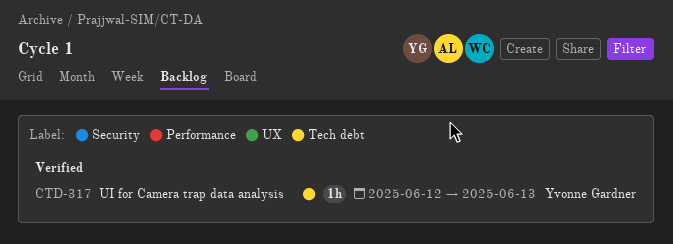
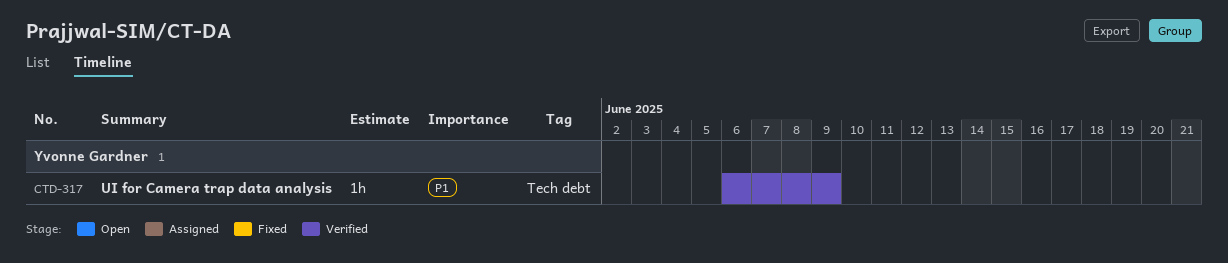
CTD-317, start: Jun 12 -> Jun 6
CTD-317, due: Jun 13 -> Jun 9

